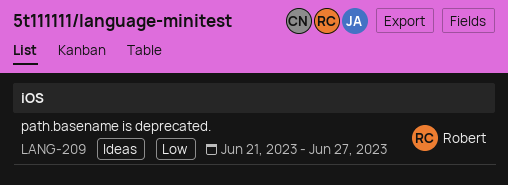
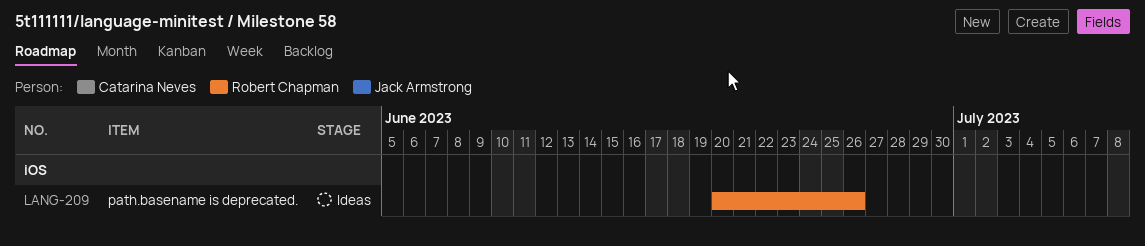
LANG-209, start: Jun 21 -> Jun 20
LANG-209, due: Jun 27 -> Jun 26

